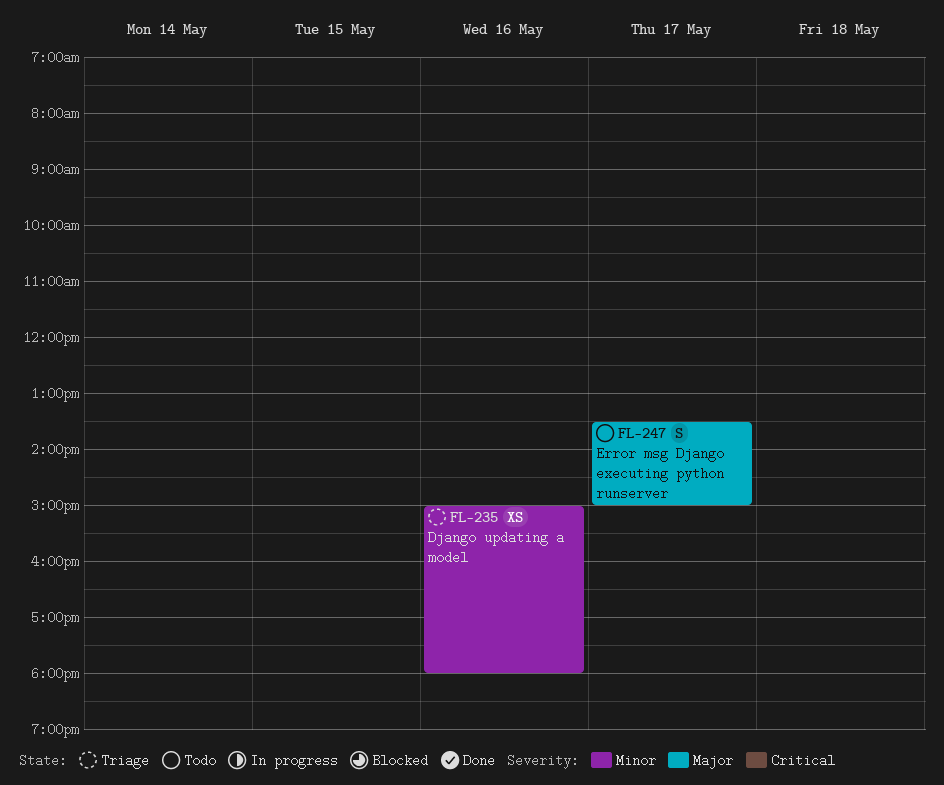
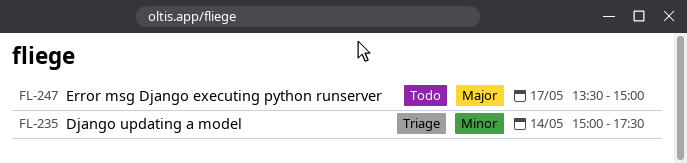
FL-235, day: May 16 -> May 14
FL-235, ends: 18:00 -> 17:30

